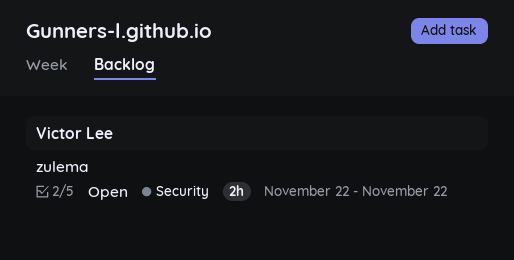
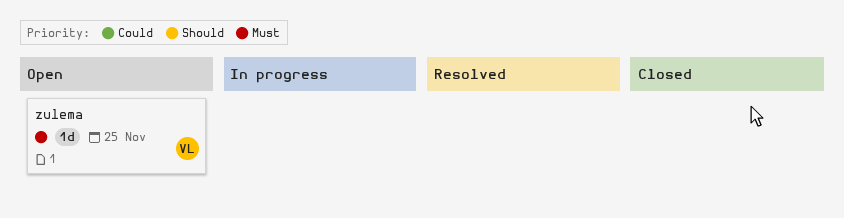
zulema, estimate: 2h -> 1d
zulema, due: Nov 22 -> Nov 25

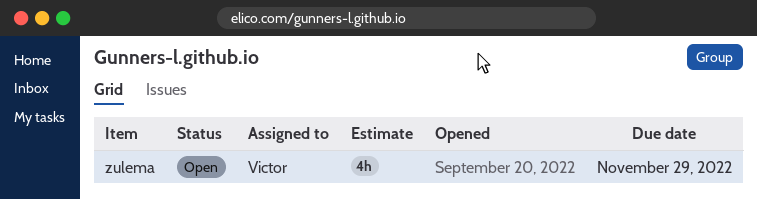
zulema, estimate: 1d -> 4h
zulema, due: Nov 25 -> Nov 29

